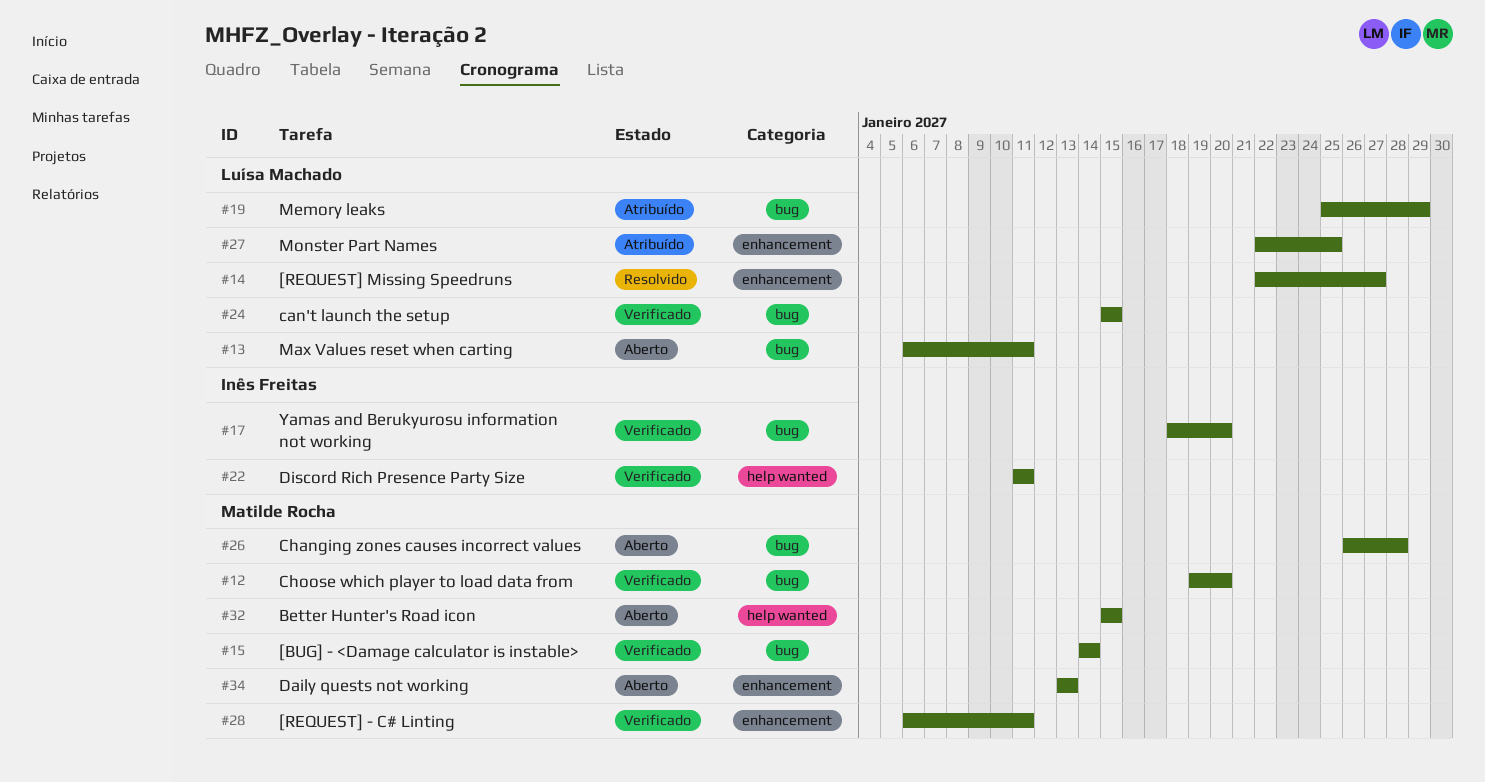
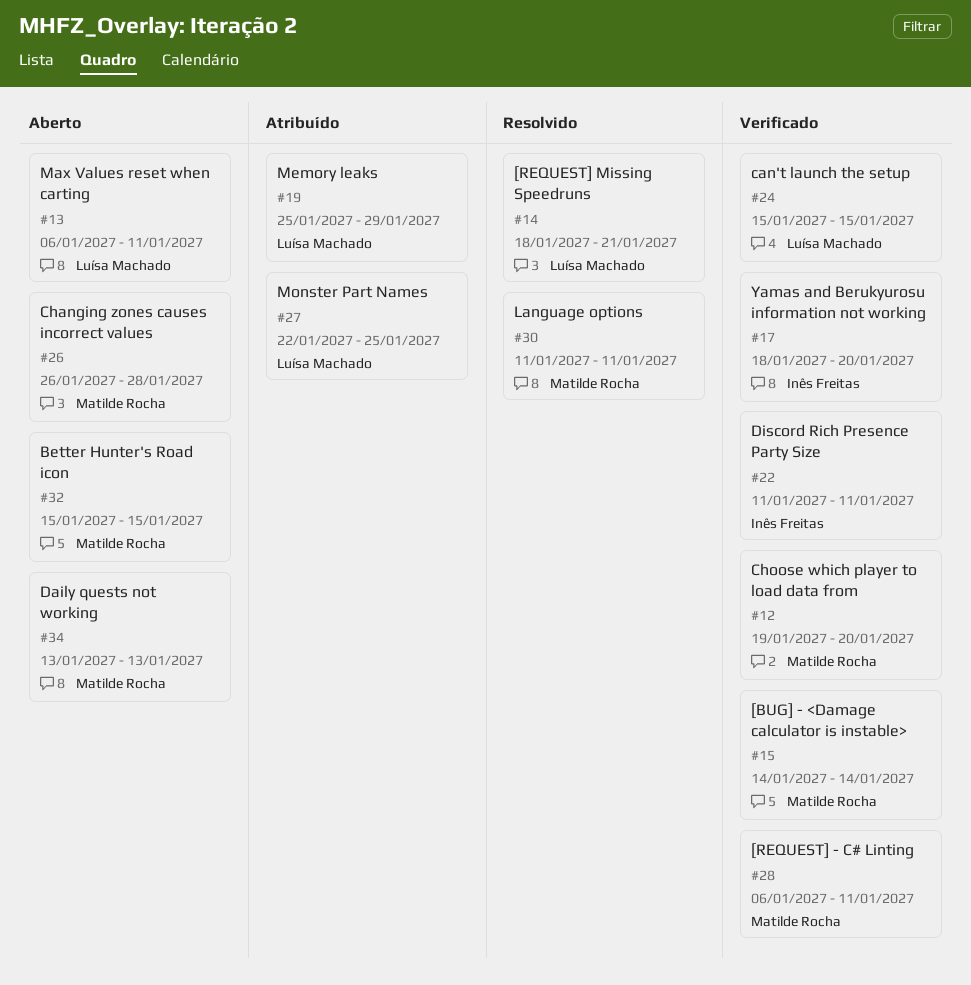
#14, start: Jan 22 -> Jan 18
#14, due: Jan 27 -> Jan 21
#30: none -> present

